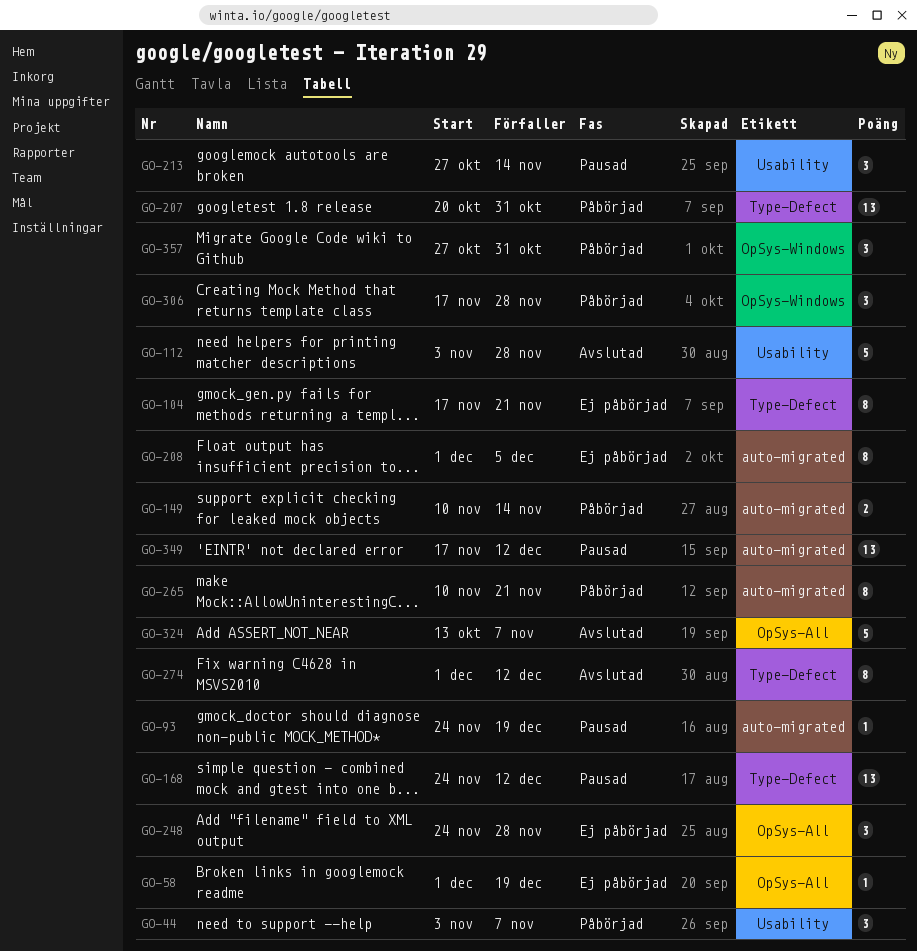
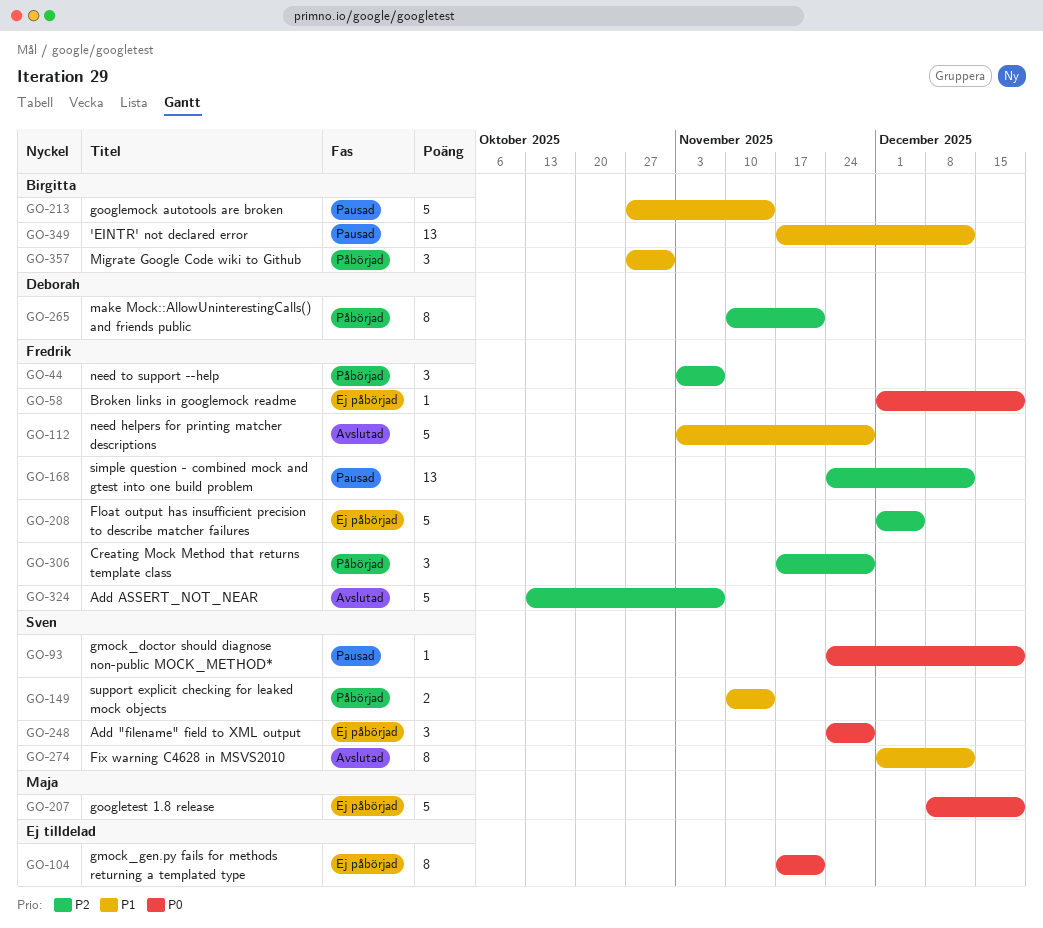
GO-207, status: Påbörjad -> Ej påbörjad
GO-207, estimate: 13 -> 5
GO-207, start: Oct 20 -> Dec 8
GO-207, due: Oct 31 -> Dec 19
GO-208, estimate: 8 -> 5
GO-213, estimate: 3 -> 5

